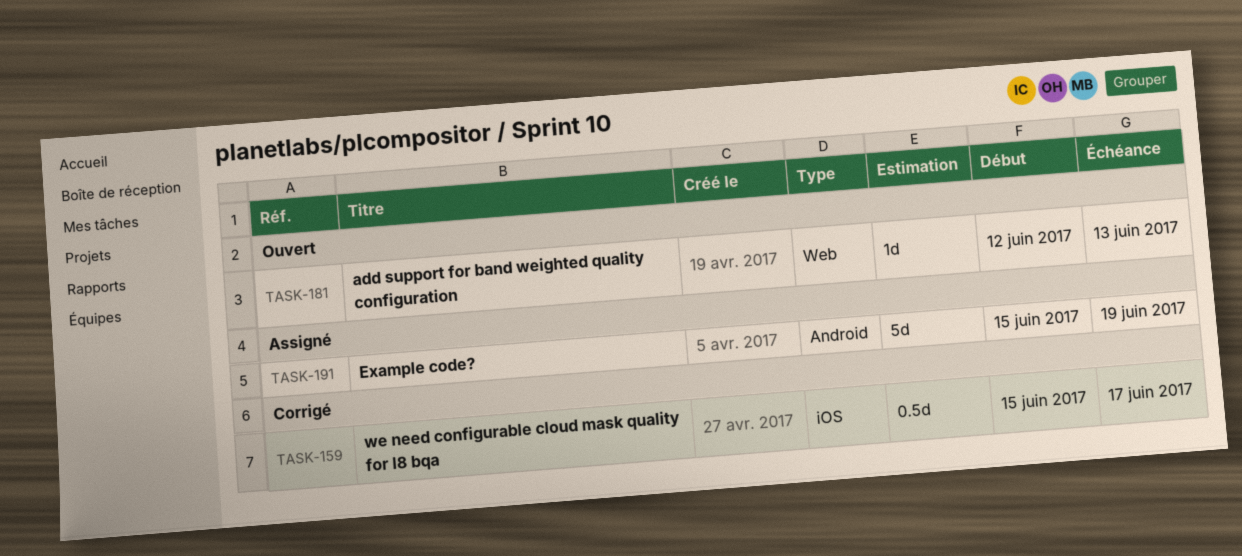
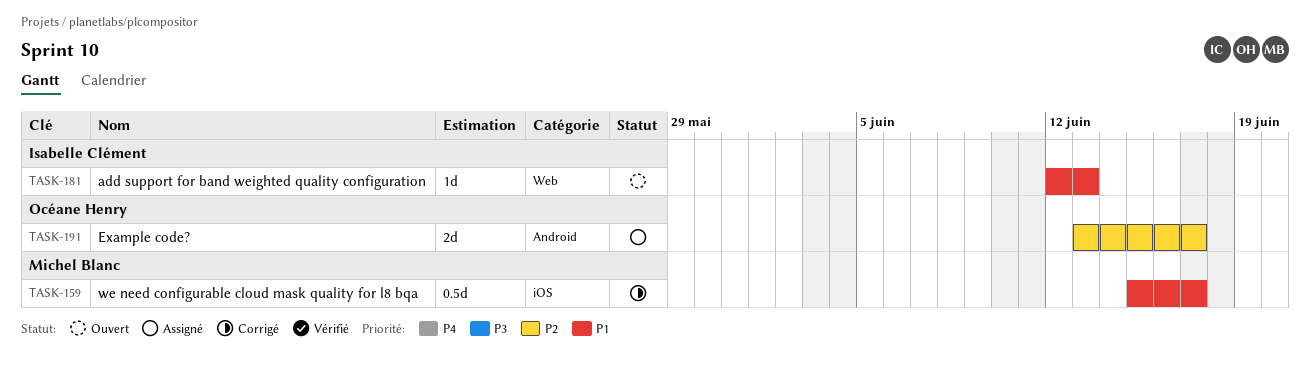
TASK-191, estimate: 5d -> 2d
TASK-191, start: Jun 15 -> Jun 13
TASK-191, due: Jun 19 -> Jun 17

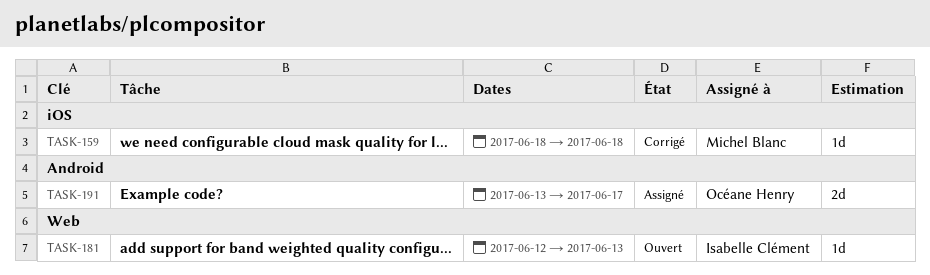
TASK-159, estimate: 0.5d -> 1d
TASK-159, start: Jun 15 -> Jun 18
TASK-159, due: Jun 17 -> Jun 18

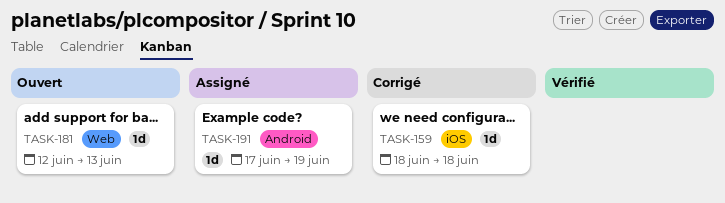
TASK-191, estimate: 2d -> 1d
TASK-191, start: Jun 13 -> Jun 17
TASK-191, due: Jun 17 -> Jun 19

